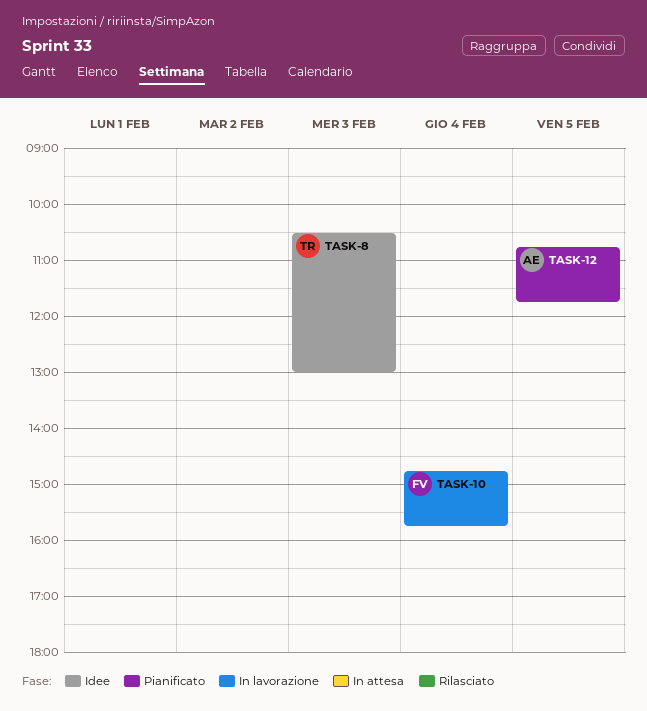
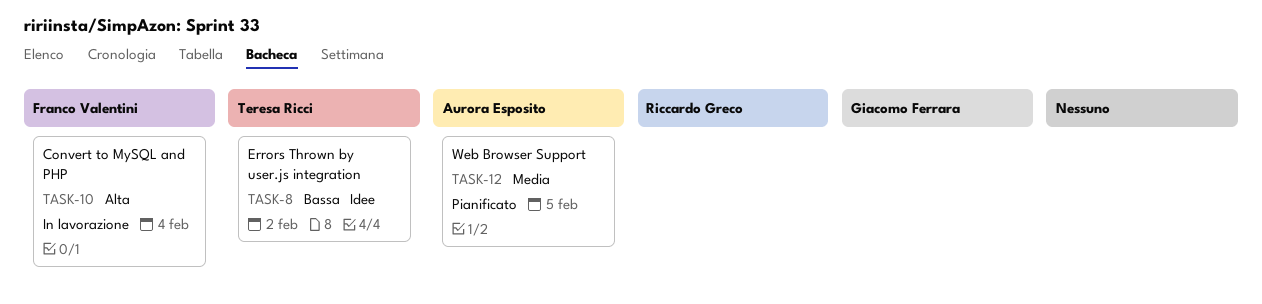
TASK-8, day: Feb 3 -> Feb 2

